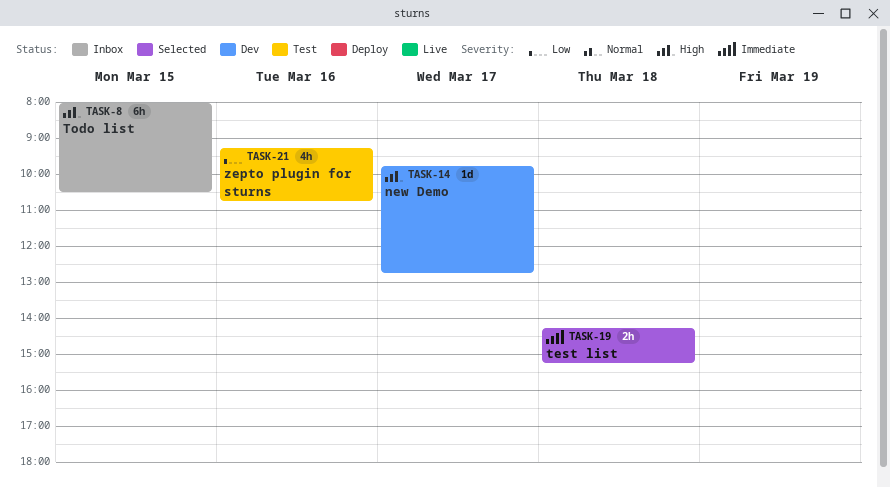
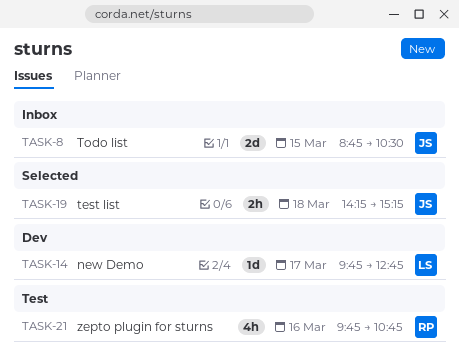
TASK-8, estimate: 6h -> 2d
TASK-8, begins: 08:00 -> 08:45
TASK-21, begins: 09:15 -> 09:45

